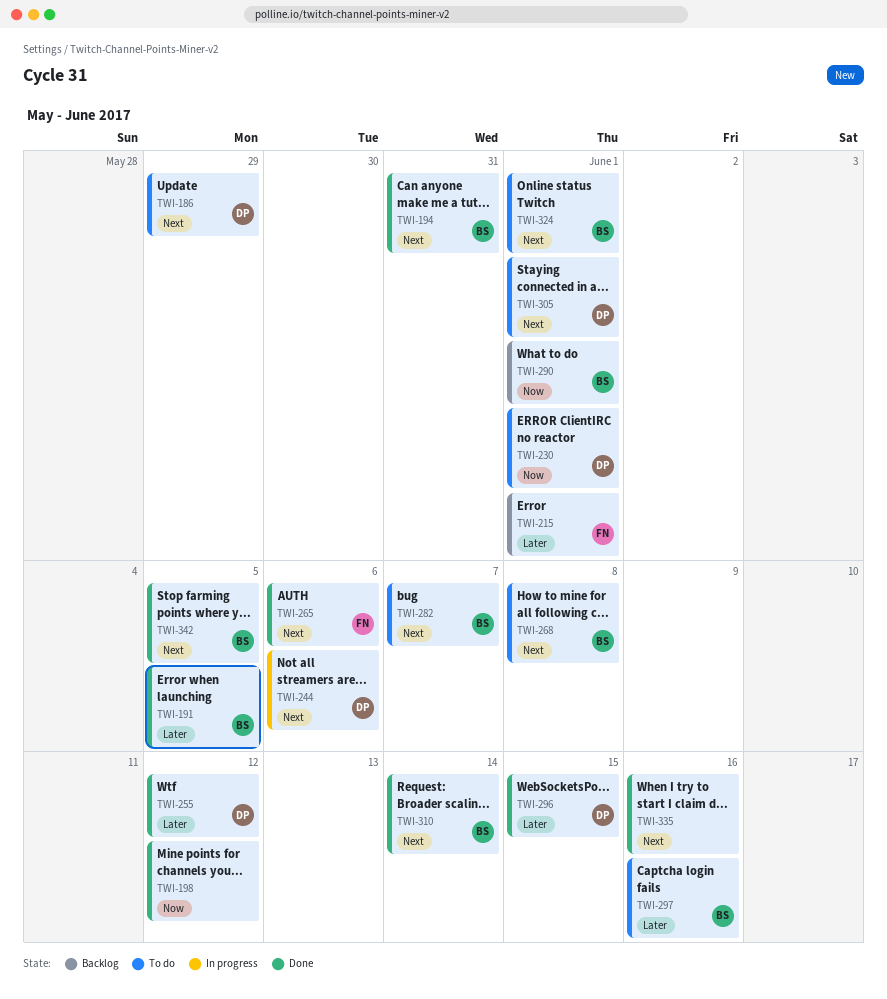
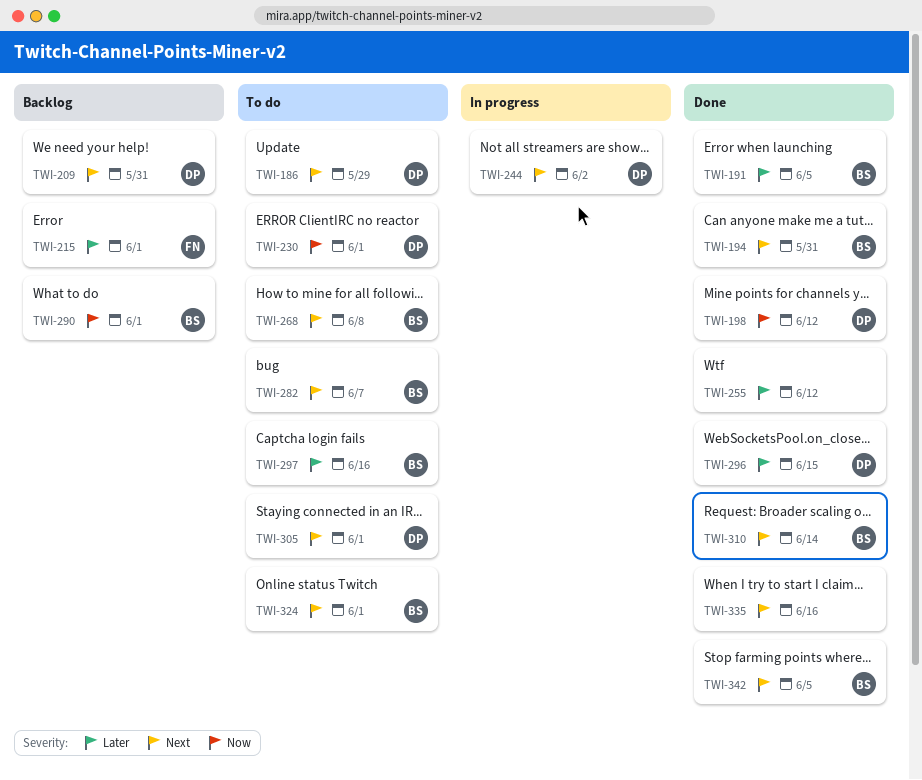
TWI-198, owner: none -> DP
TWI-209: none -> present
TWI-244, due: Jun 6 -> Jun 2
TWI-255, owner: DP -> none
TWI-265: present -> none

